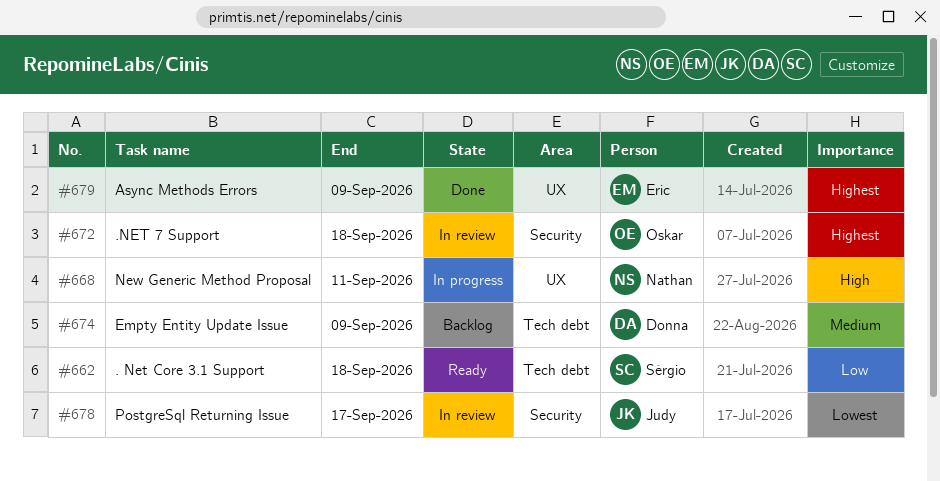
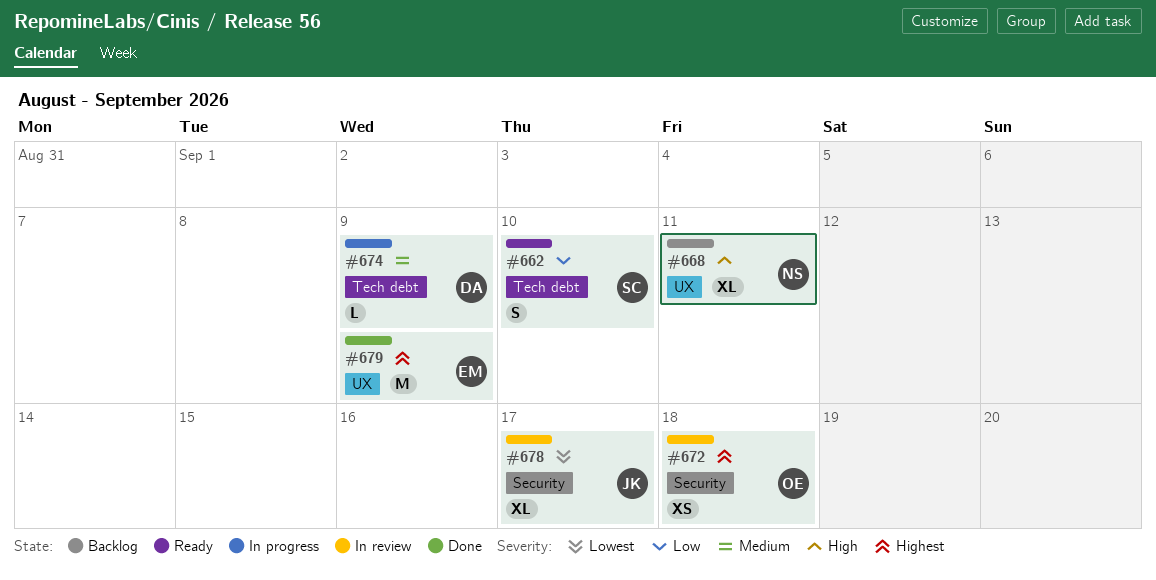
#662, due: Sep 18 -> Sep 10
#668, status: In progress -> Backlog
#674, status: Backlog -> In progress

